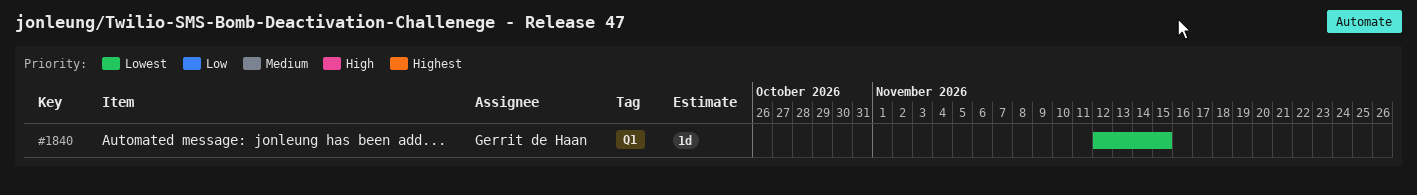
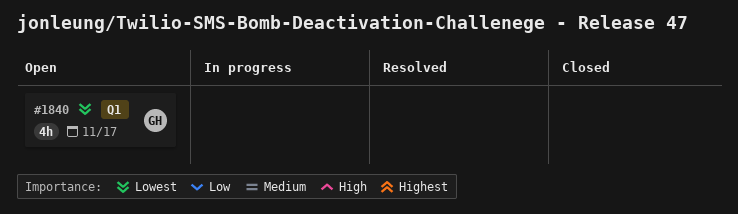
#1840, estimate: 1d -> 4h
#1840, due: Nov 15 -> Nov 17

